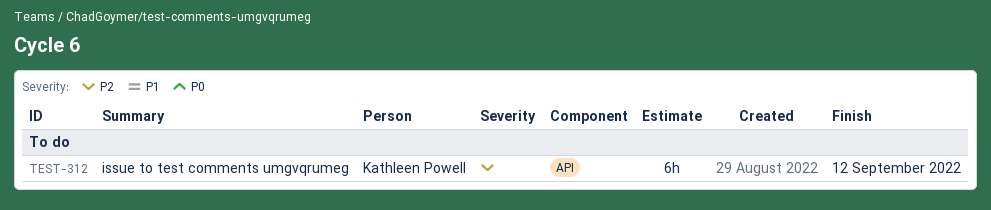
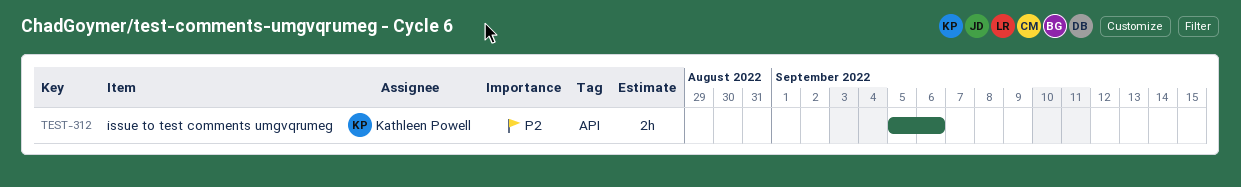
TEST-312, estimate: 6h -> 2h
TEST-312, due: Sep 12 -> Sep 6

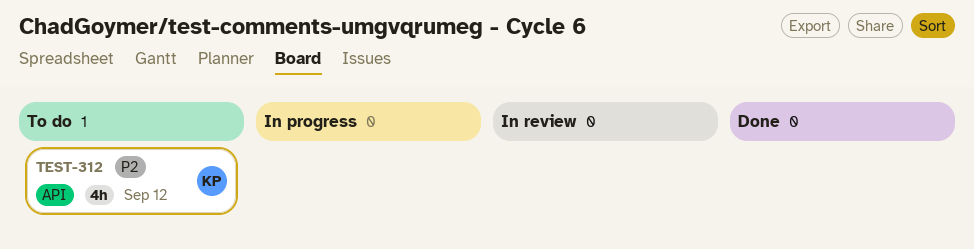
TEST-312, estimate: 2h -> 4h
TEST-312, due: Sep 6 -> Sep 12

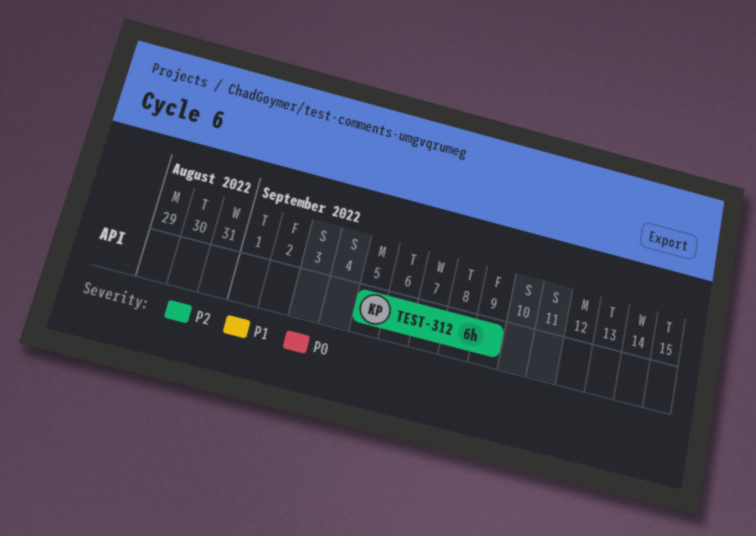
TEST-312, estimate: 4h -> 6h
TEST-312, due: Sep 12 -> Sep 9

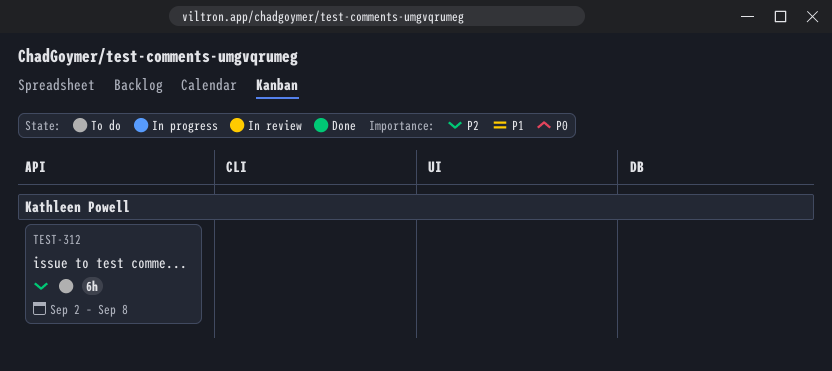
TEST-312, start: Sep 5 -> Sep 2
TEST-312, due: Sep 9 -> Sep 8

